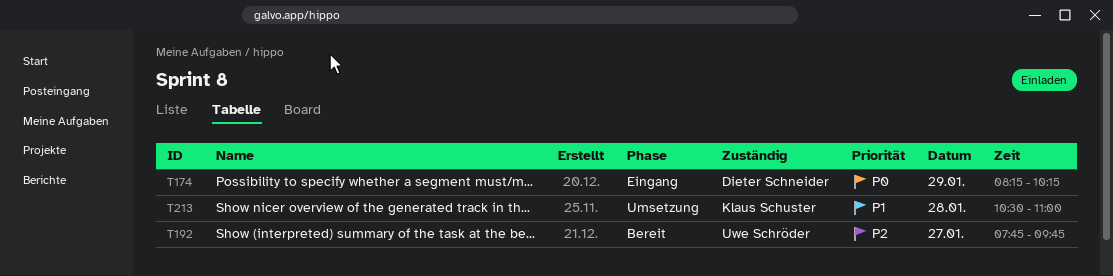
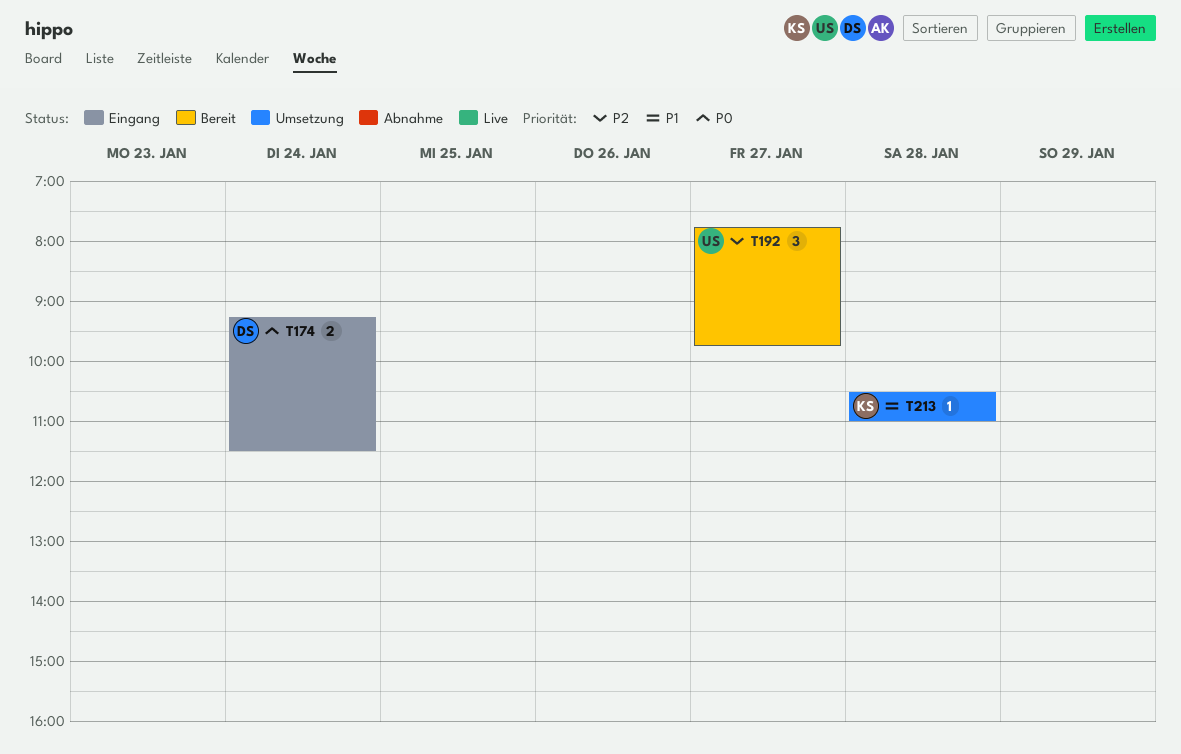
T174, day: Jan 29 -> Jan 24
T174, begins: 08:15 -> 09:15
T174, ends: 10:15 -> 11:30

